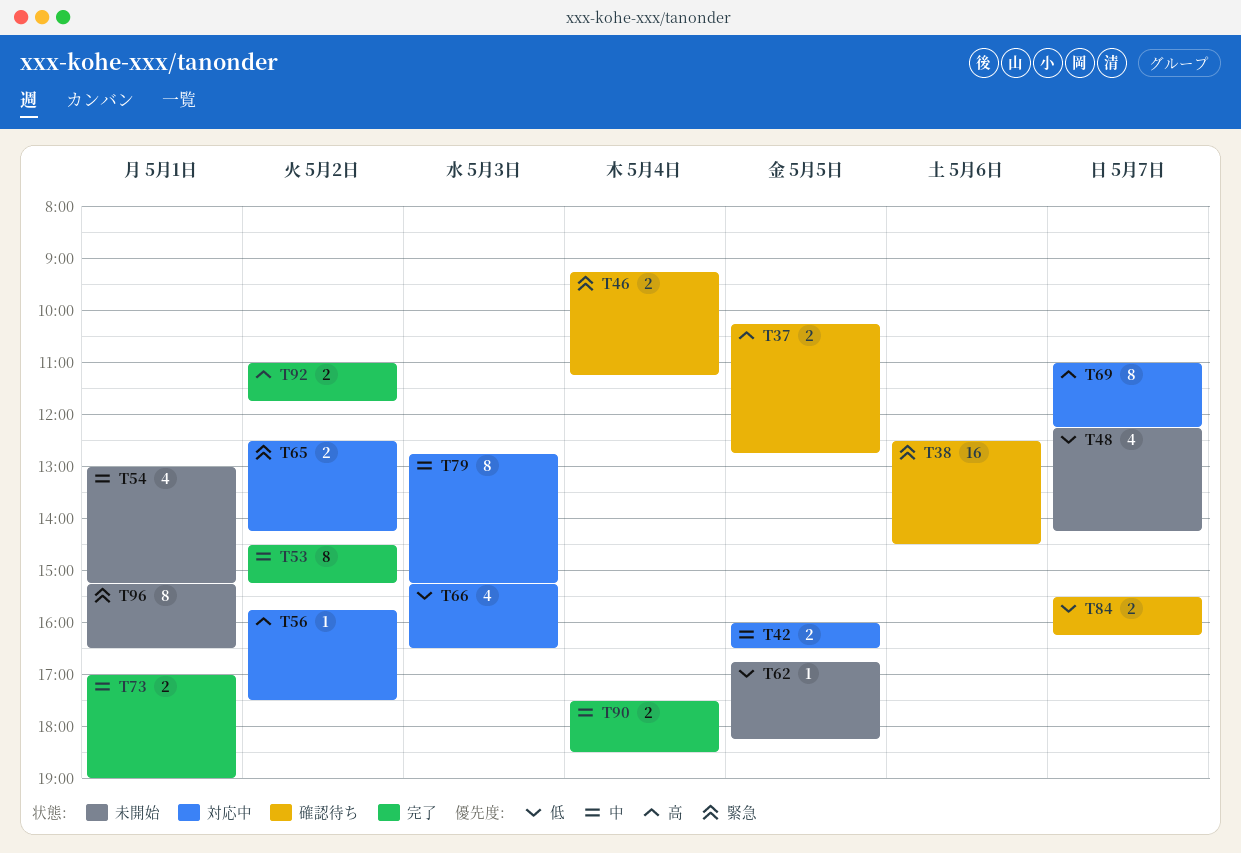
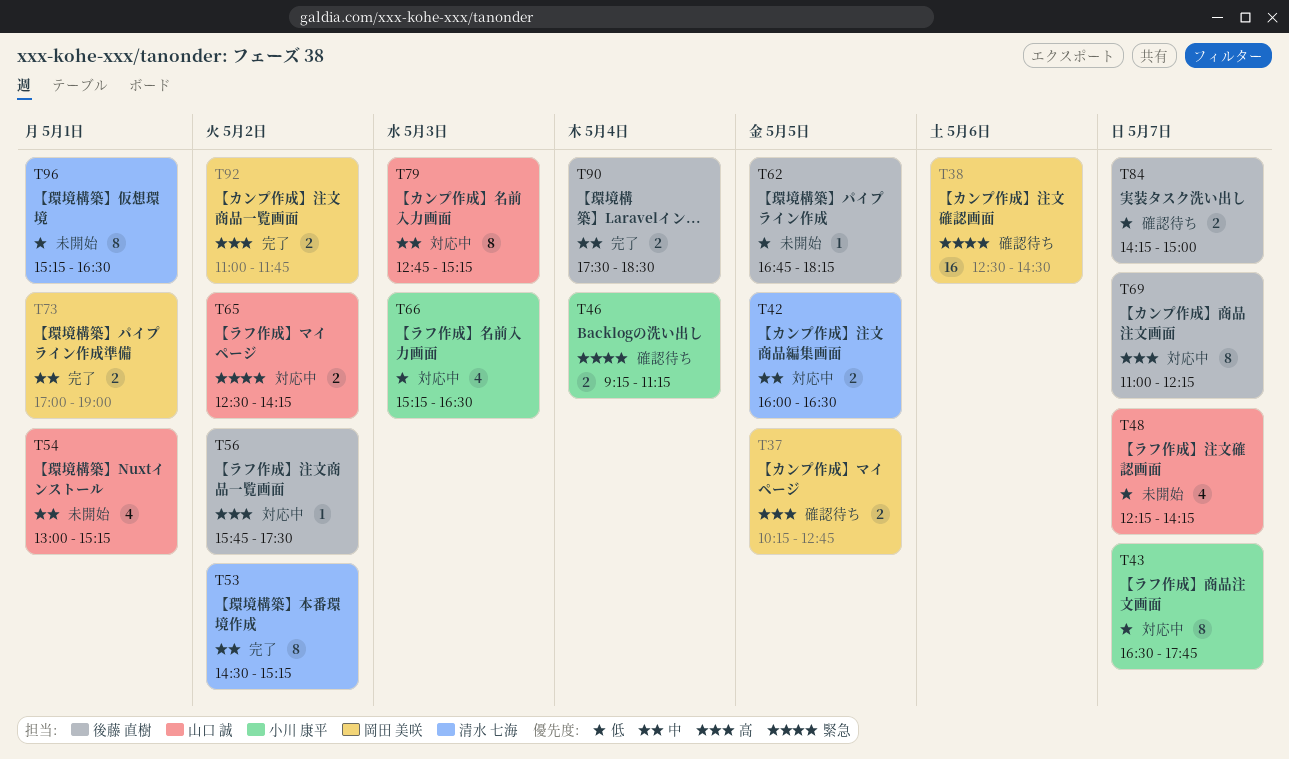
T43: none -> present
T84, begins: 15:30 -> 14:15
T84, ends: 16:15 -> 15:00
T96, priority: 緊急 -> 低

